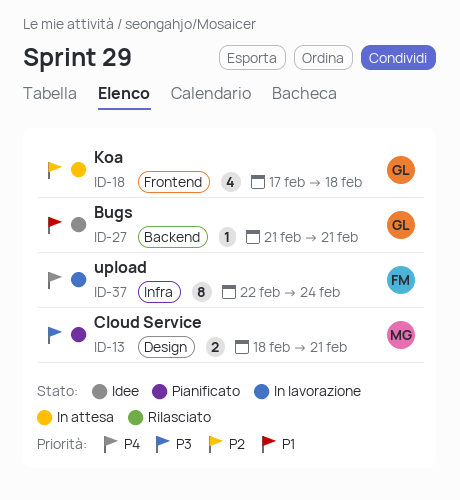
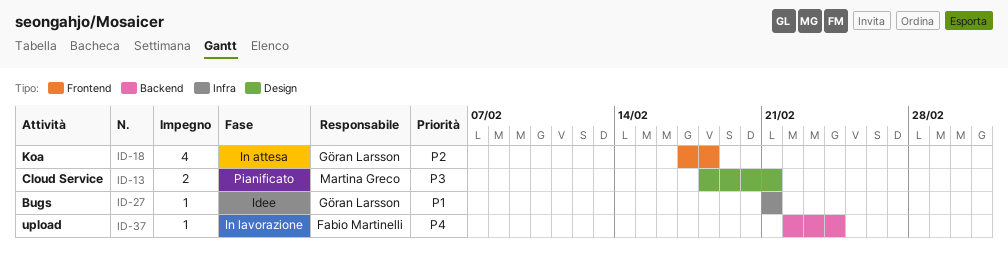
ID-27, label: Backend -> Infra
ID-37, label: Infra -> Backend
ID-37, estimate: 8 -> 1

